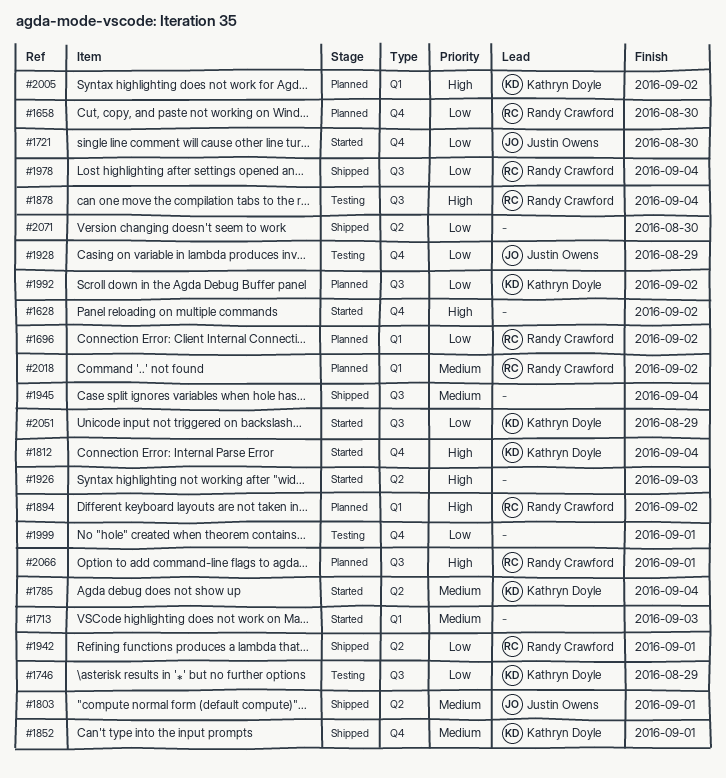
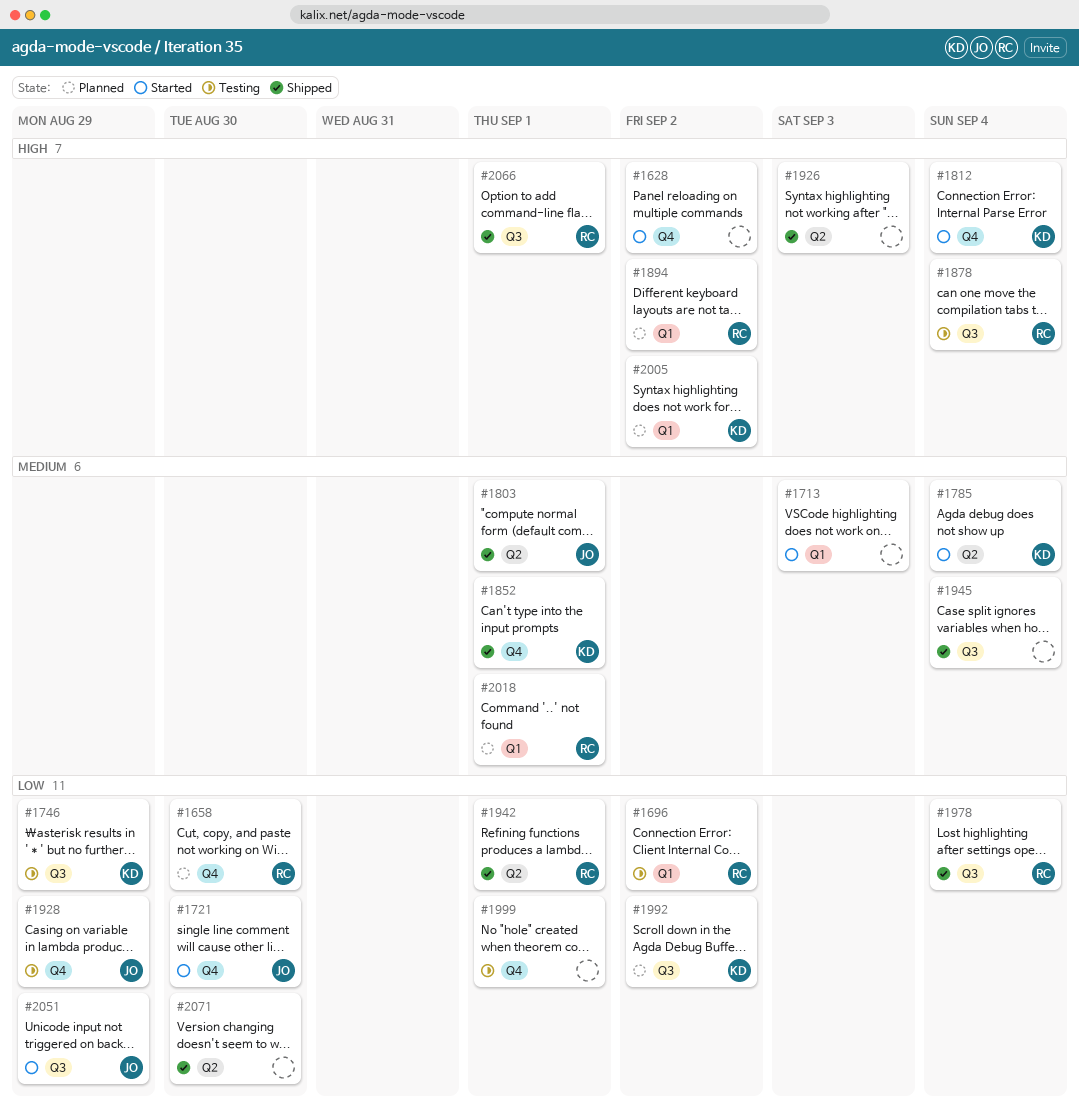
#1696, status: Planned -> Testing
#1926, status: Started -> Shipped
#2018, due: Sep 2 -> Sep 1
#2051, owner: Kathryn Doyle -> Justin Owens
#2066, status: Planned -> Shipped

